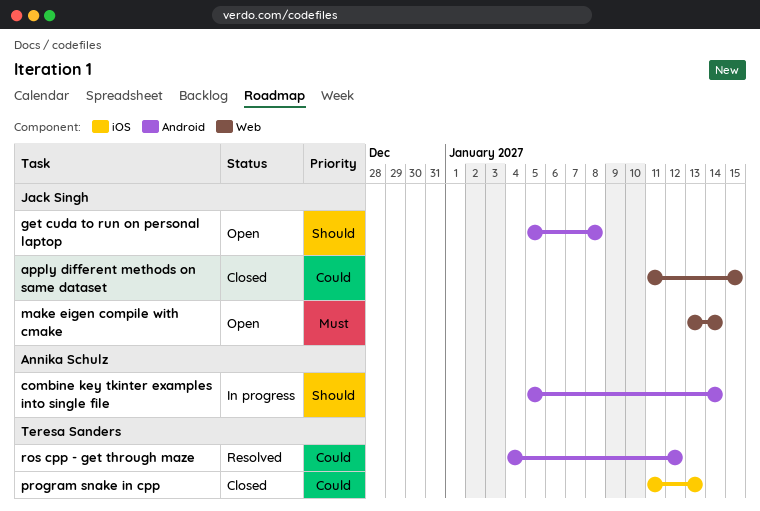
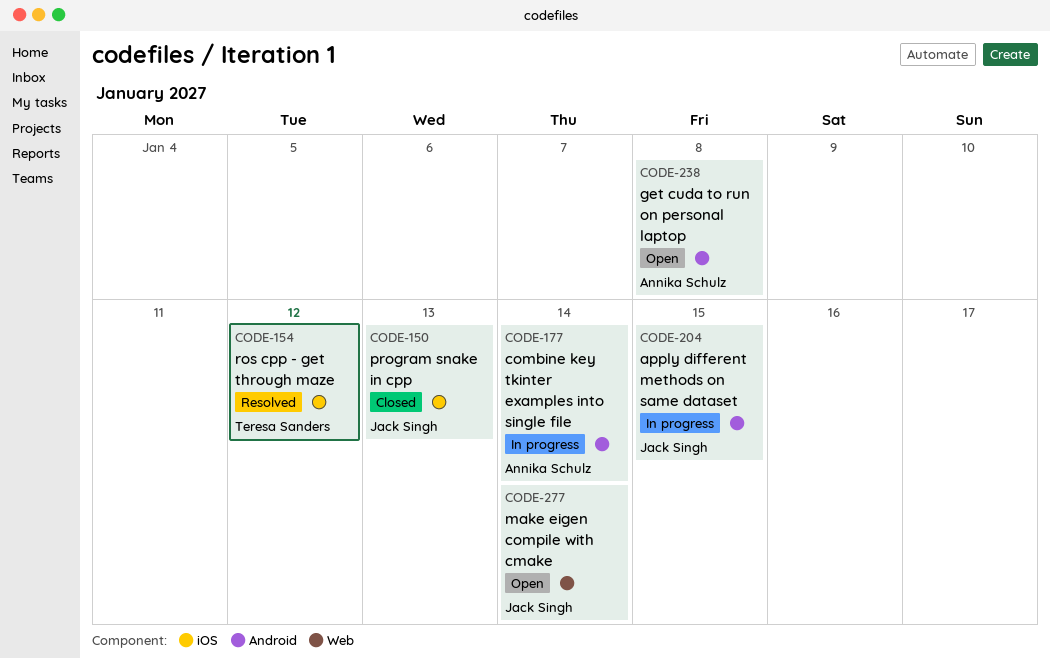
apply different methods on same dataset, status: Closed -> In progress
apply different methods on same dataset, label: Web -> Android
get cuda to run on personal laptop, owner: Jack Singh -> Annika Schulz
program snake in cpp, owner: Teresa Sanders -> Jack Singh
ros cpp - get through maze, label: Android -> iOS

